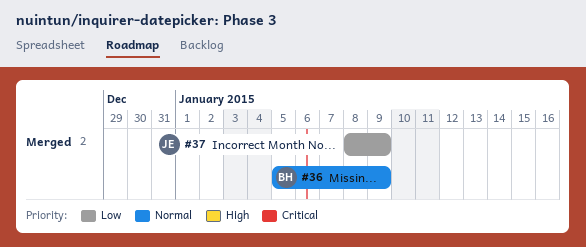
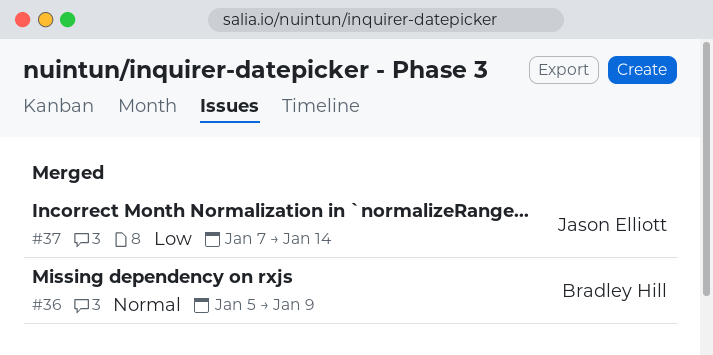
#37, start: Jan 8 -> Jan 7
#37, due: Jan 9 -> Jan 14

